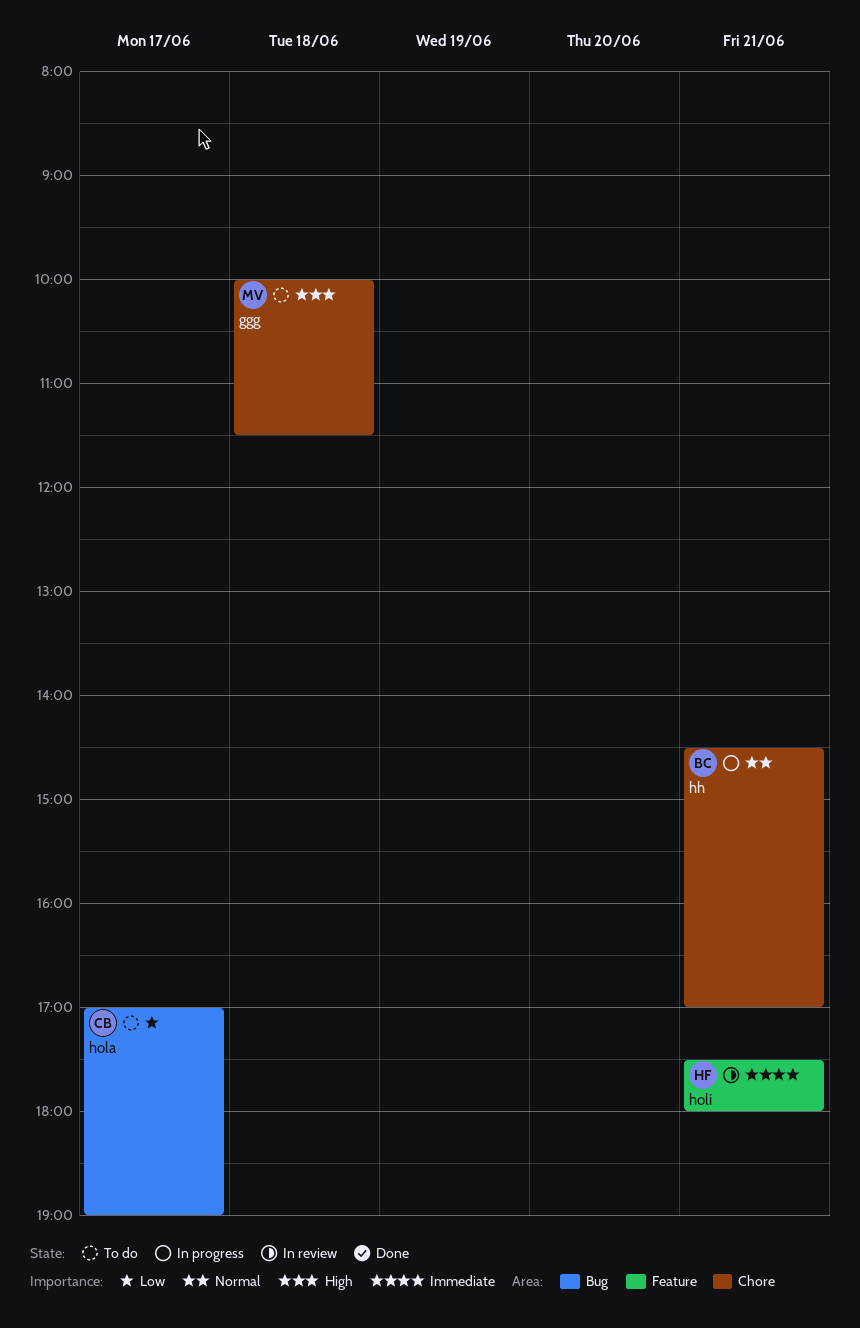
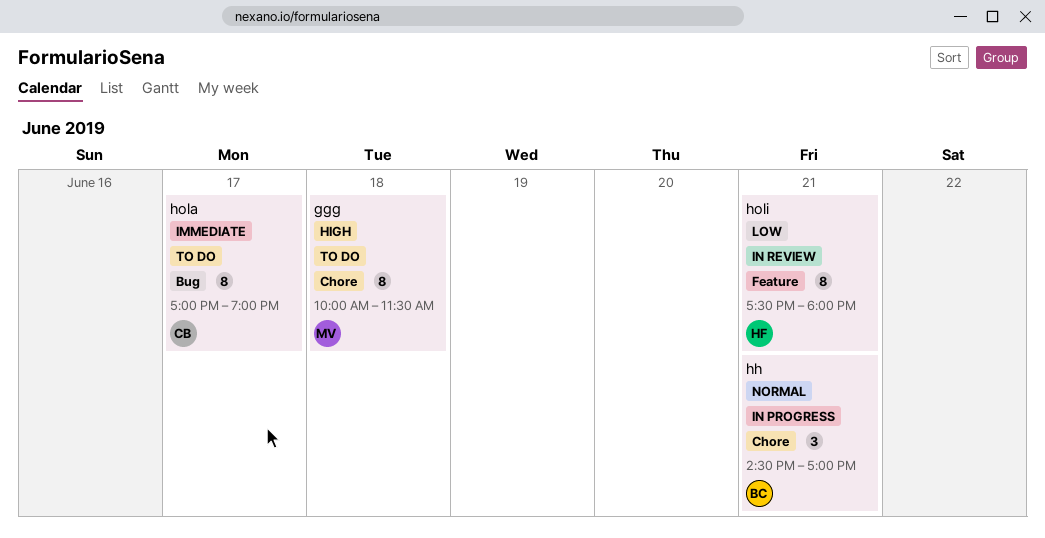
hola, priority: Low -> Immediate
holi, priority: Immediate -> Low

